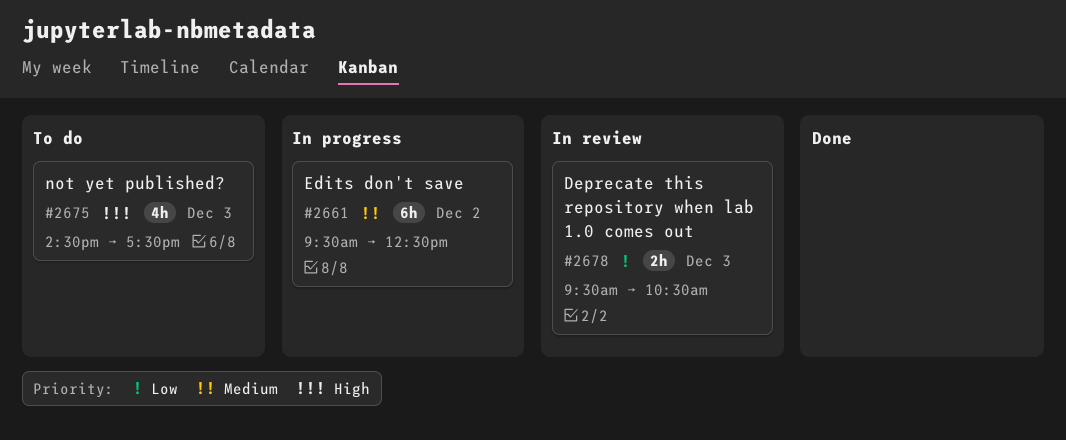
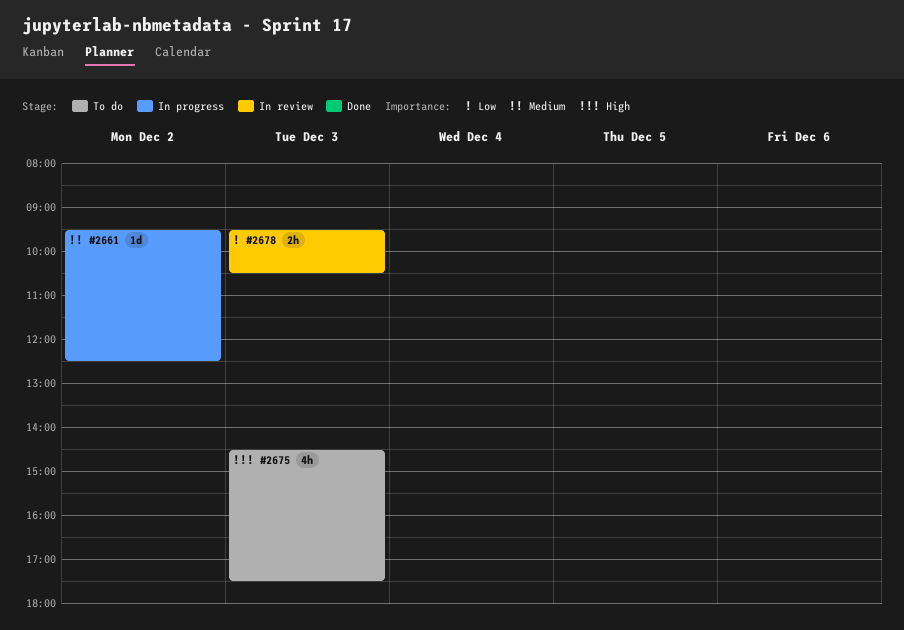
#2661, estimate: 6h -> 1d

